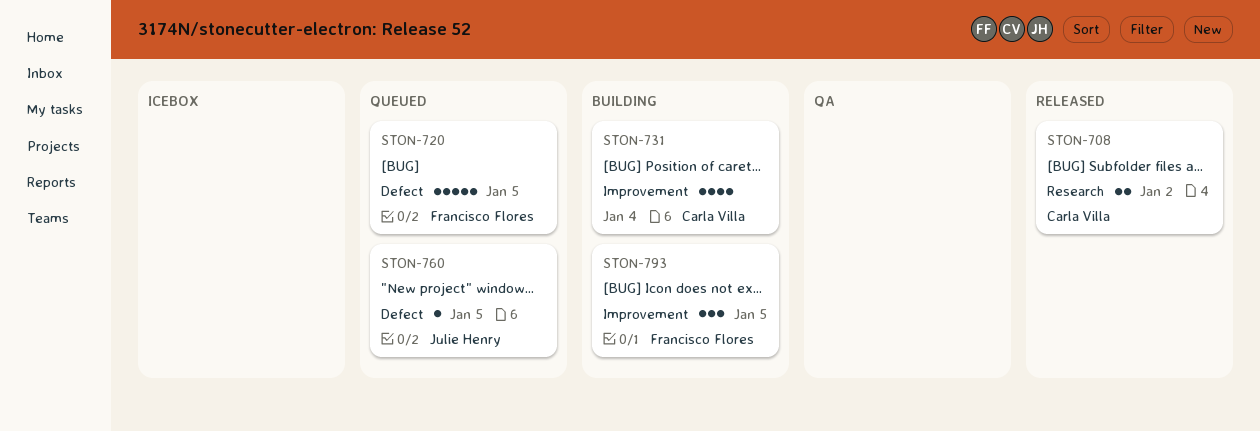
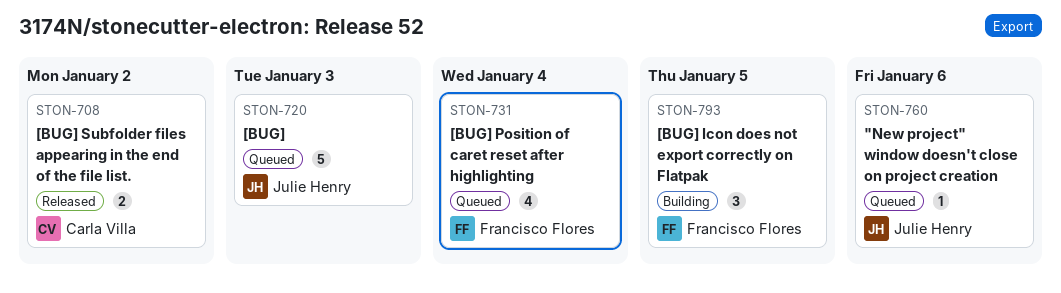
STON-720, owner: Francisco Flores -> Julie Henry
STON-720, due: Jan 5 -> Jan 3
STON-731, status: Building -> Queued
STON-731, owner: Carla Villa -> Francisco Flores
STON-760, due: Jan 5 -> Jan 6

